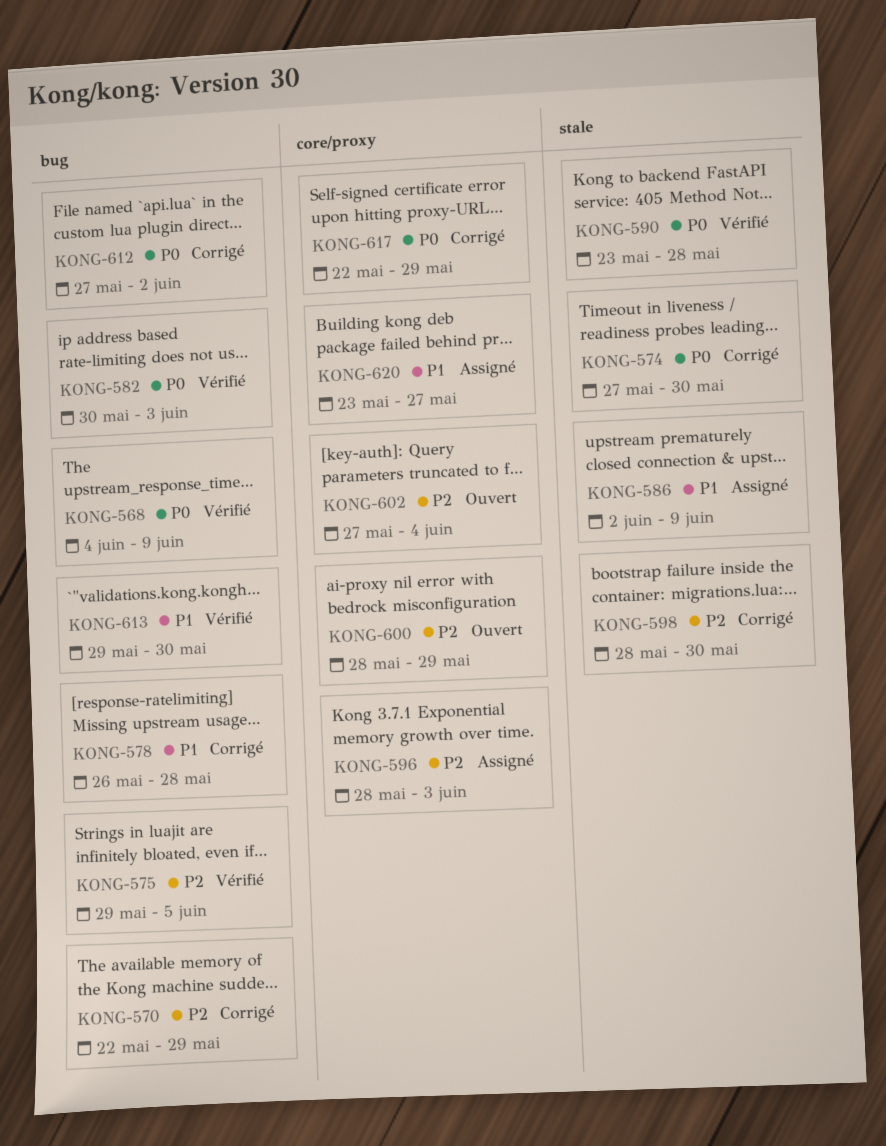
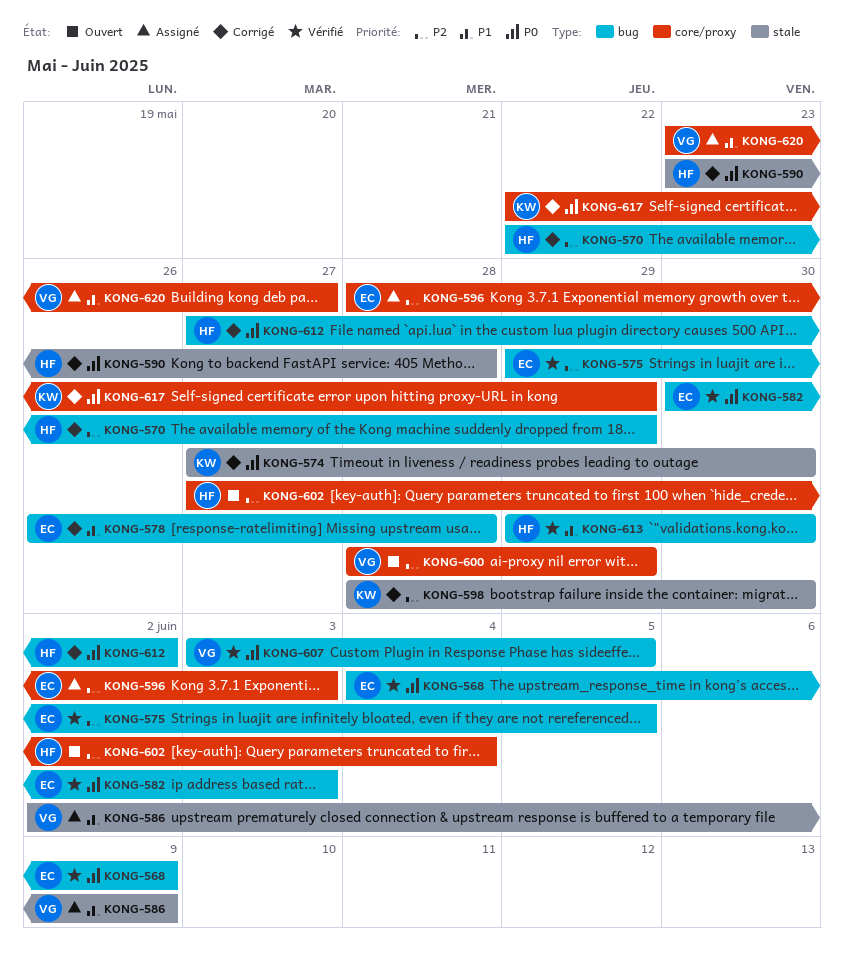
KONG-590, status: Vérifié -> Corrigé
KONG-607: none -> present

